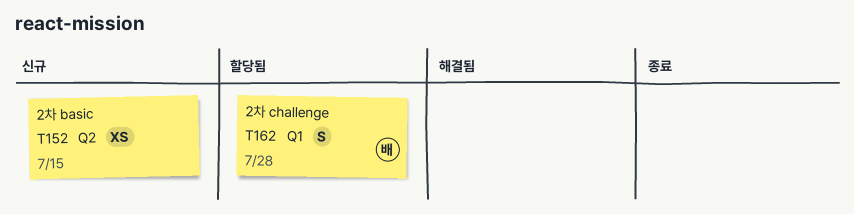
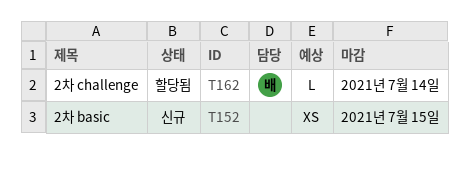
T162, estimate: S -> L
T162, due: Jul 28 -> Jul 14

